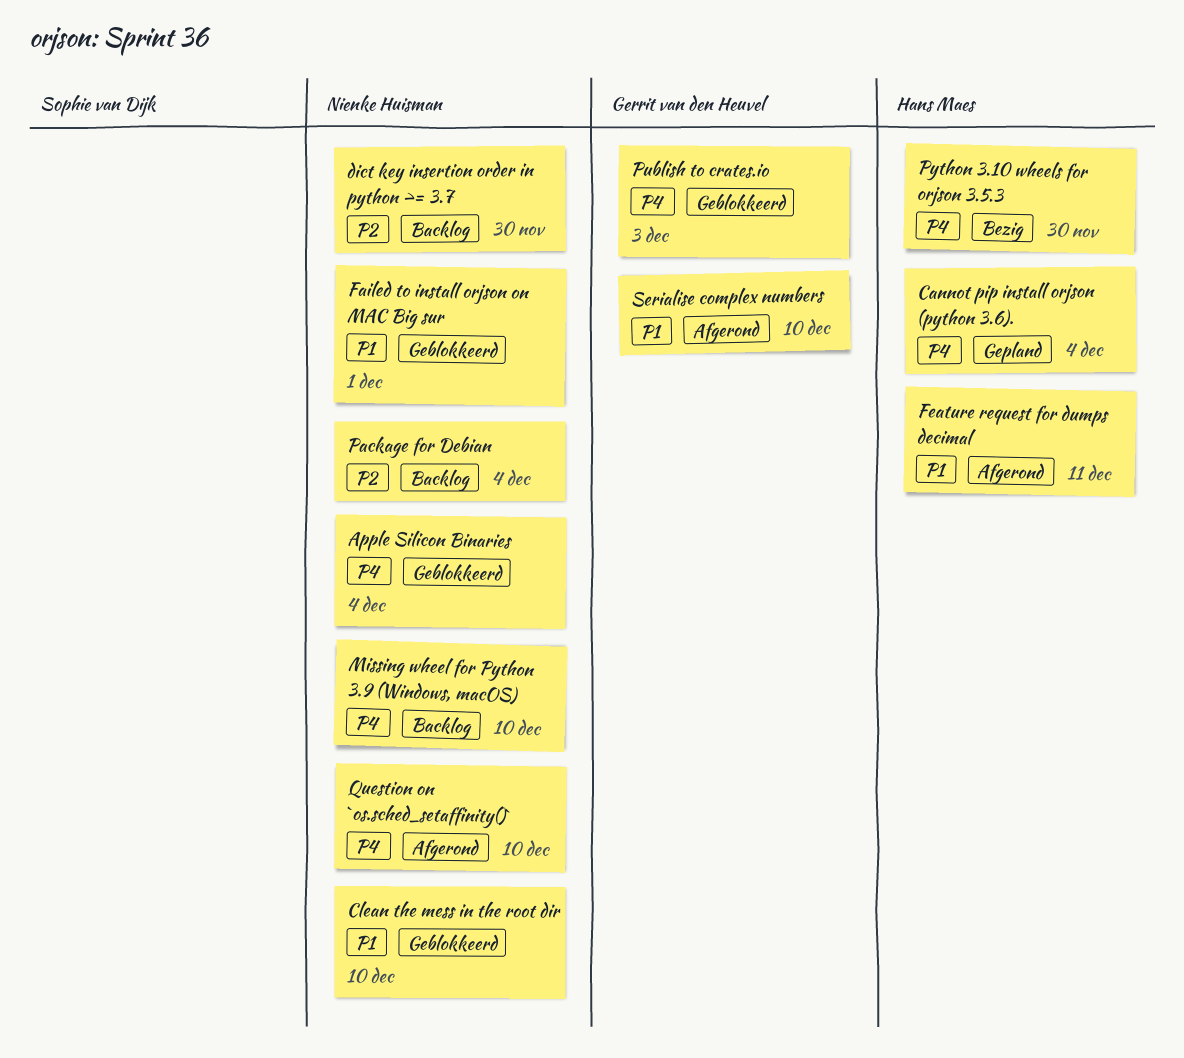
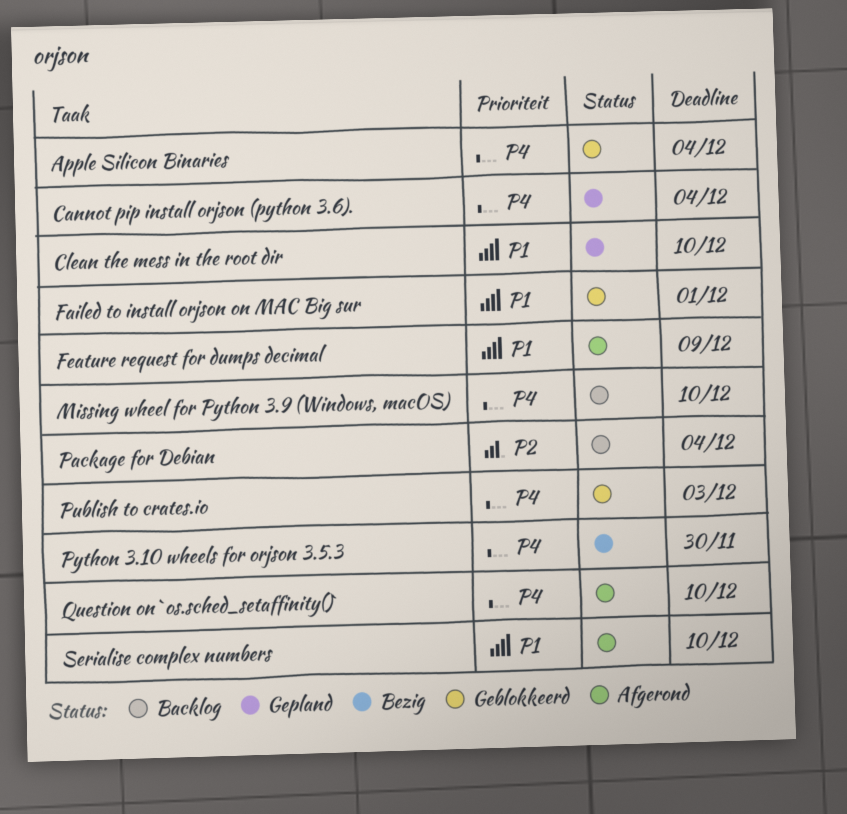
Clean the mess in the root dir, status: Geblokkeerd -> Gepland
dict key insertion order in python >= 3.7: present -> none
Feature request for dumps decimal, due: Dec 11 -> Dec 9

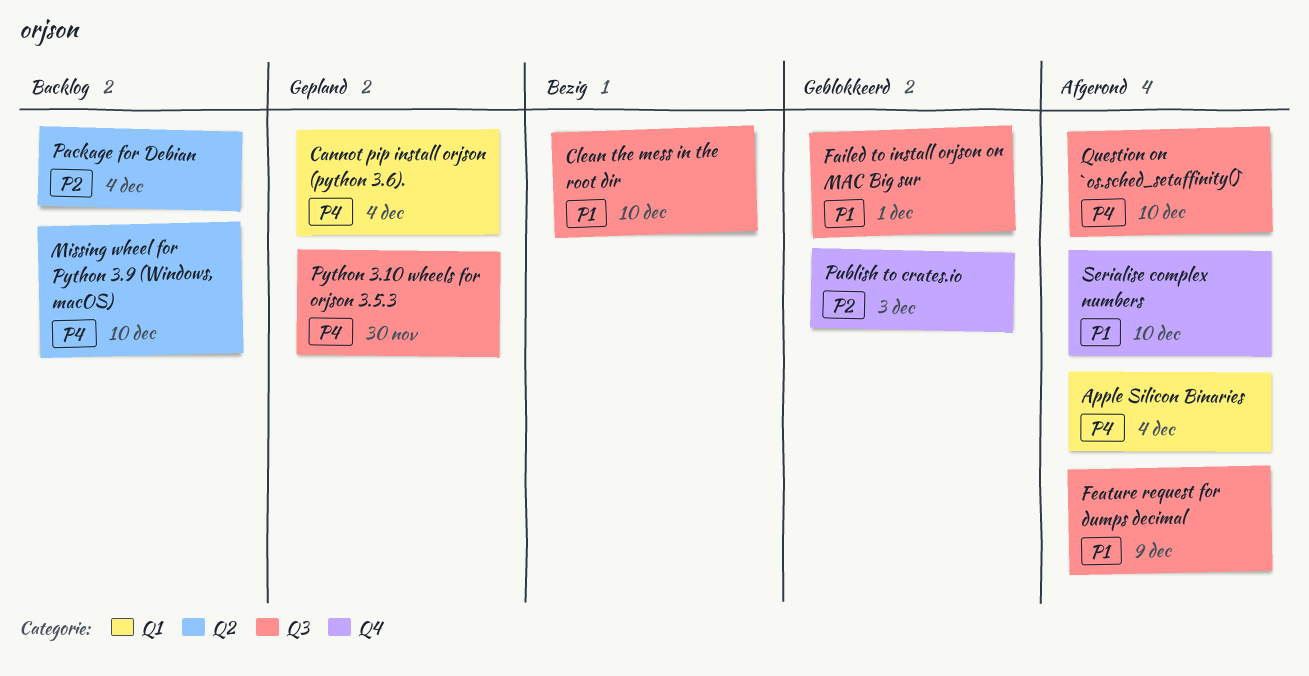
Apple Silicon Binaries, status: Geblokkeerd -> Afgerond
Clean the mess in the root dir, status: Gepland -> Bezig
Publish to crates.io, priority: P4 -> P2
Python 3.10 wheels for orjson 3.5.3, status: Bezig -> Gepland

